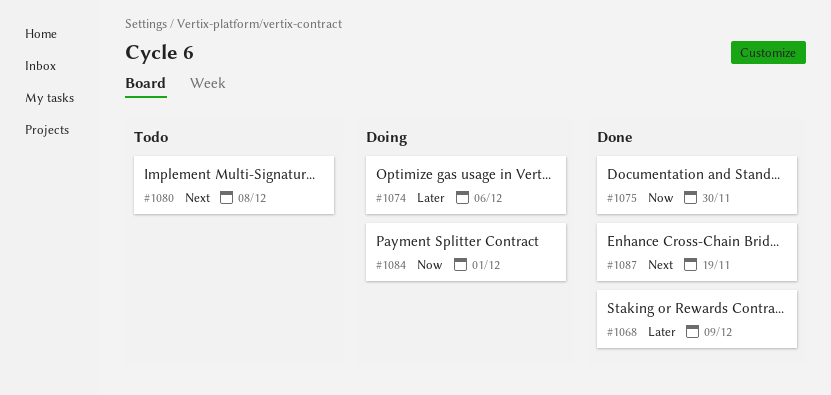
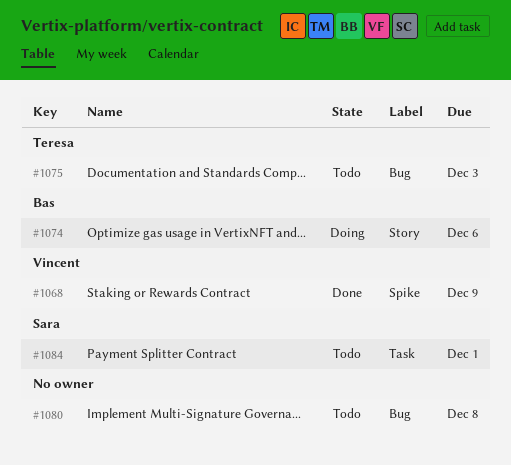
#1075, status: Done -> Todo
#1075, due: Nov 30 -> Dec 3
#1084, status: Doing -> Todo
#1087: present -> none

